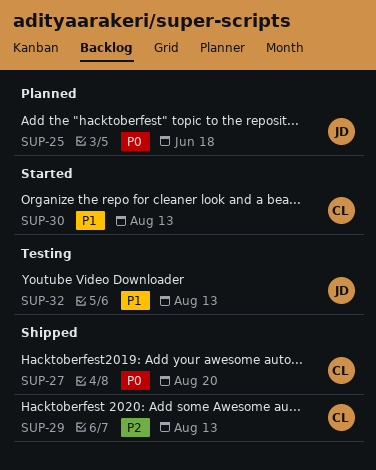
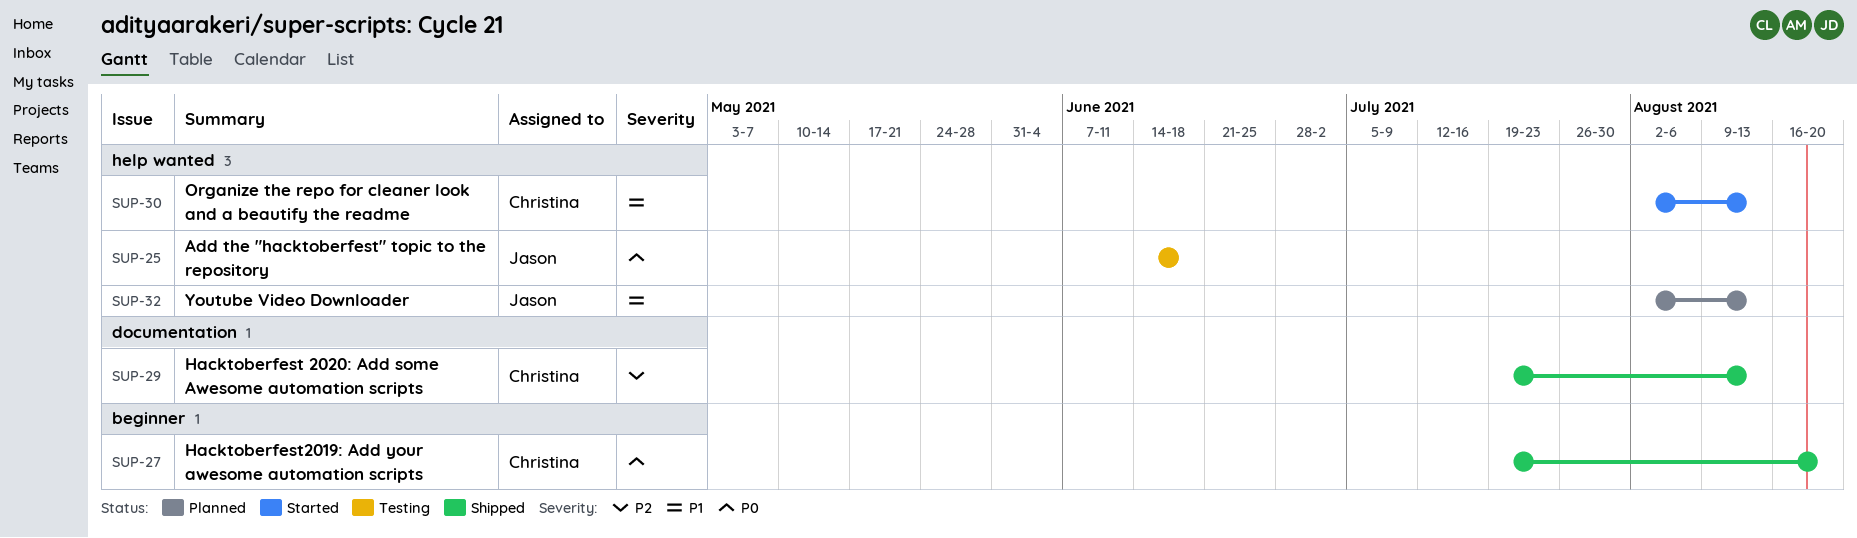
SUP-25, status: Planned -> Testing
SUP-32, status: Testing -> Planned

